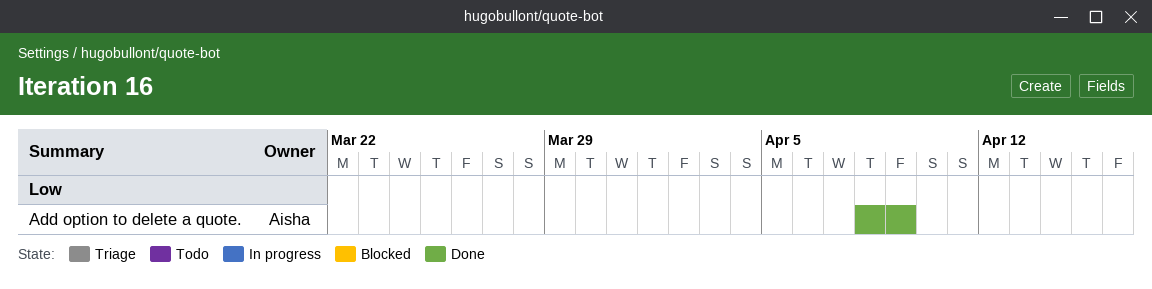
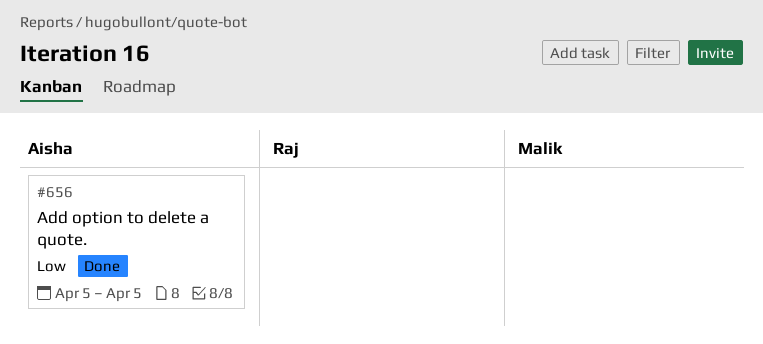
Add option to delete a quote., start: Apr 8 -> Apr 5
Add option to delete a quote., due: Apr 9 -> Apr 5

